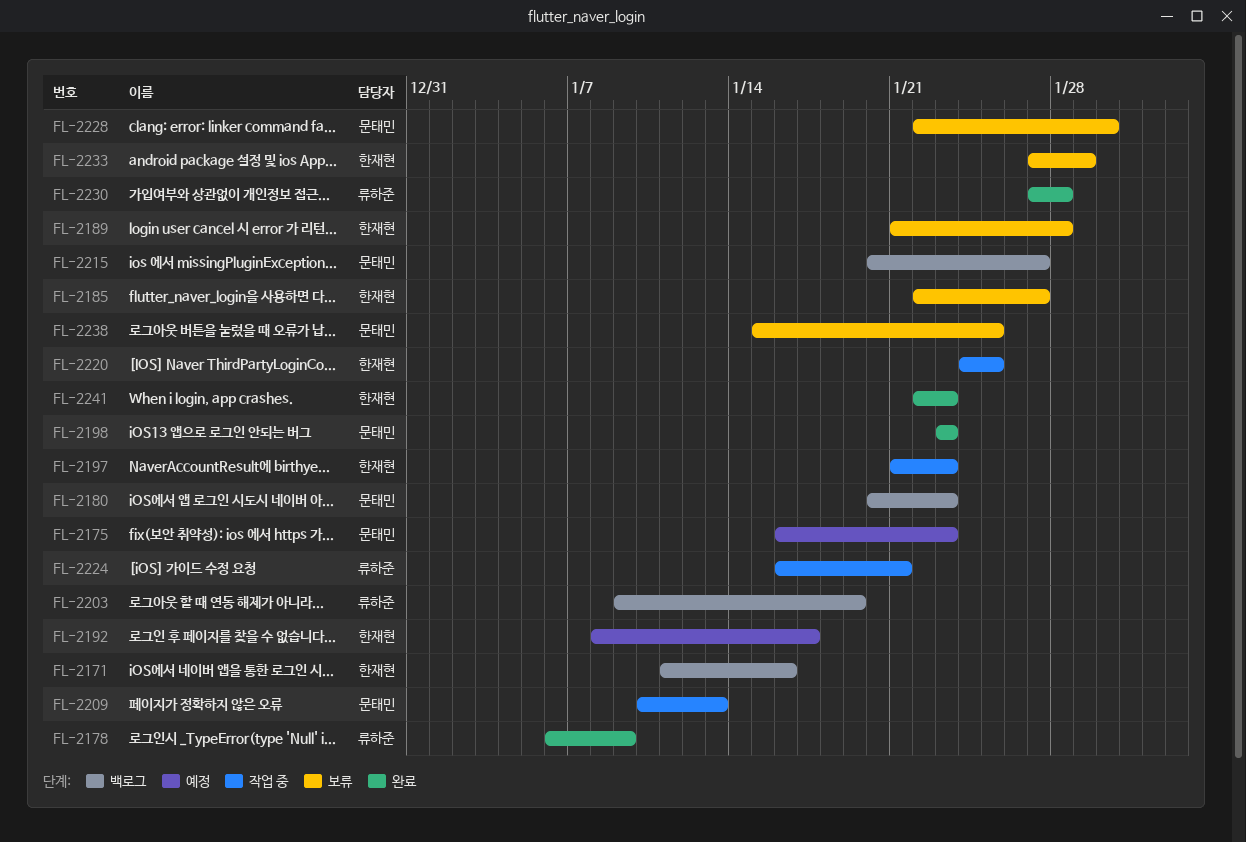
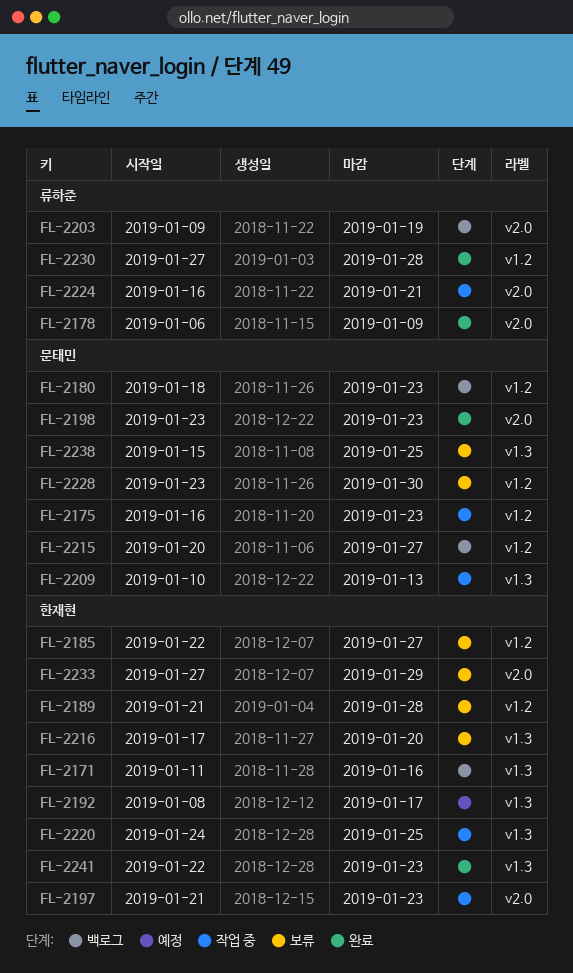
FL-2175, status: 예정 -> 작업 중
FL-2180, start: Jan 20 -> Jan 18
FL-2216: none -> present
FL-2228, start: Jan 22 -> Jan 23

